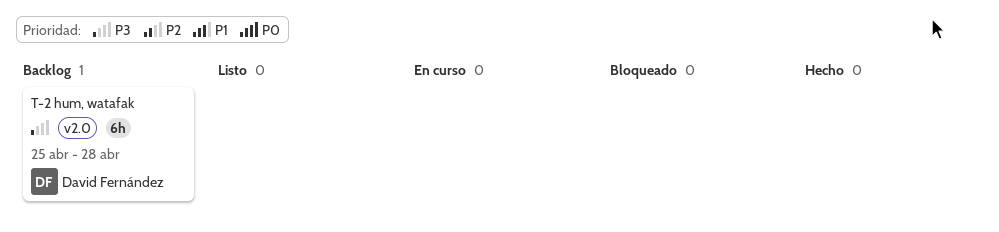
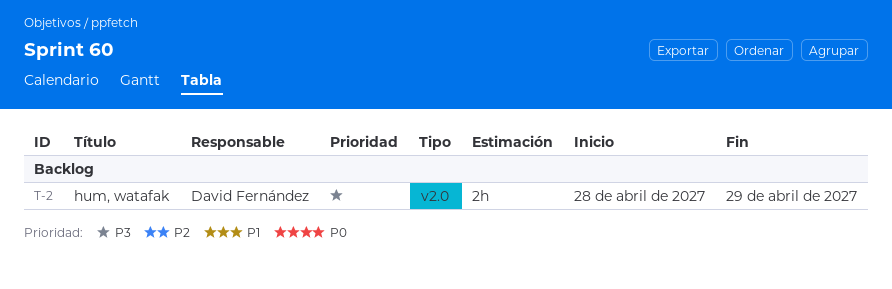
T-2, estimate: 6h -> 2h
T-2, start: Apr 25 -> Apr 28
T-2, due: Apr 28 -> Apr 29

